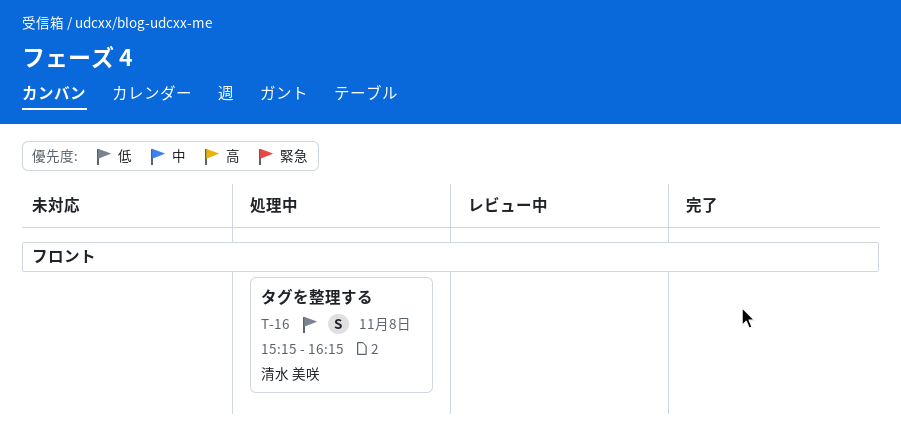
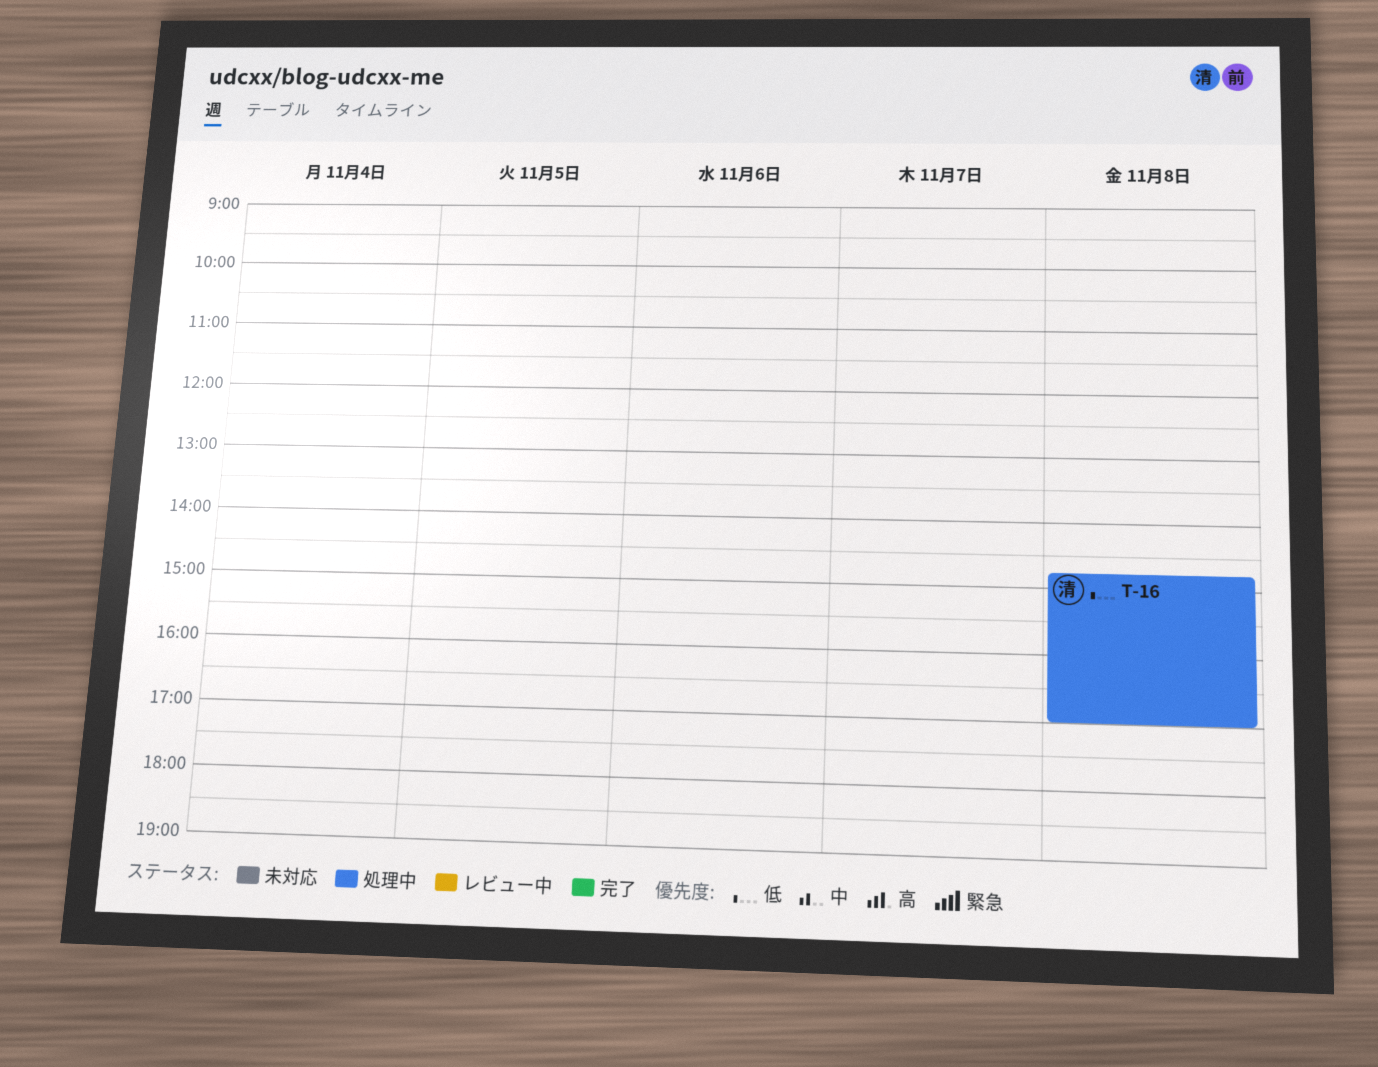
T-16, begins: 15:15 -> 14:45
T-16, ends: 16:15 -> 17:00

